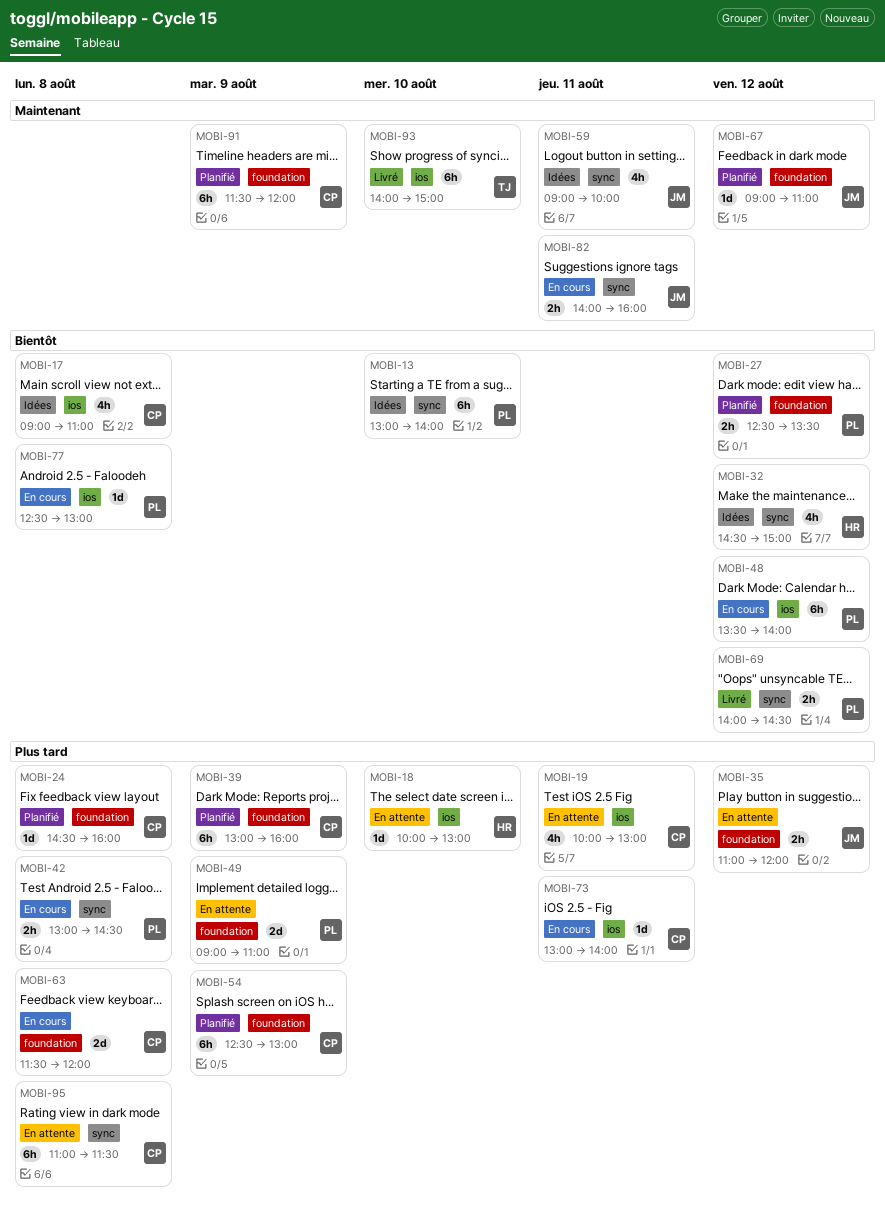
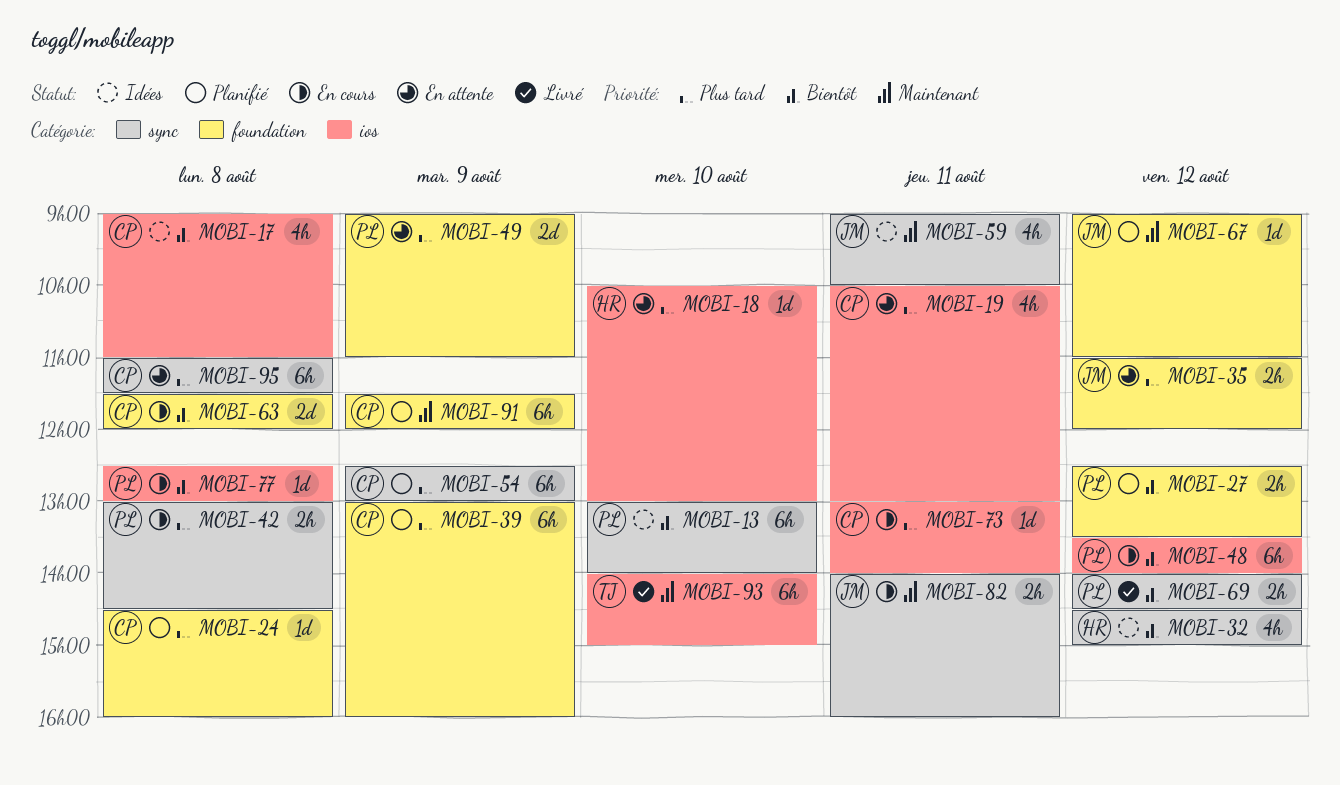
MOBI-54, label: foundation -> sync
MOBI-63, priority: Plus tard -> Bientôt

